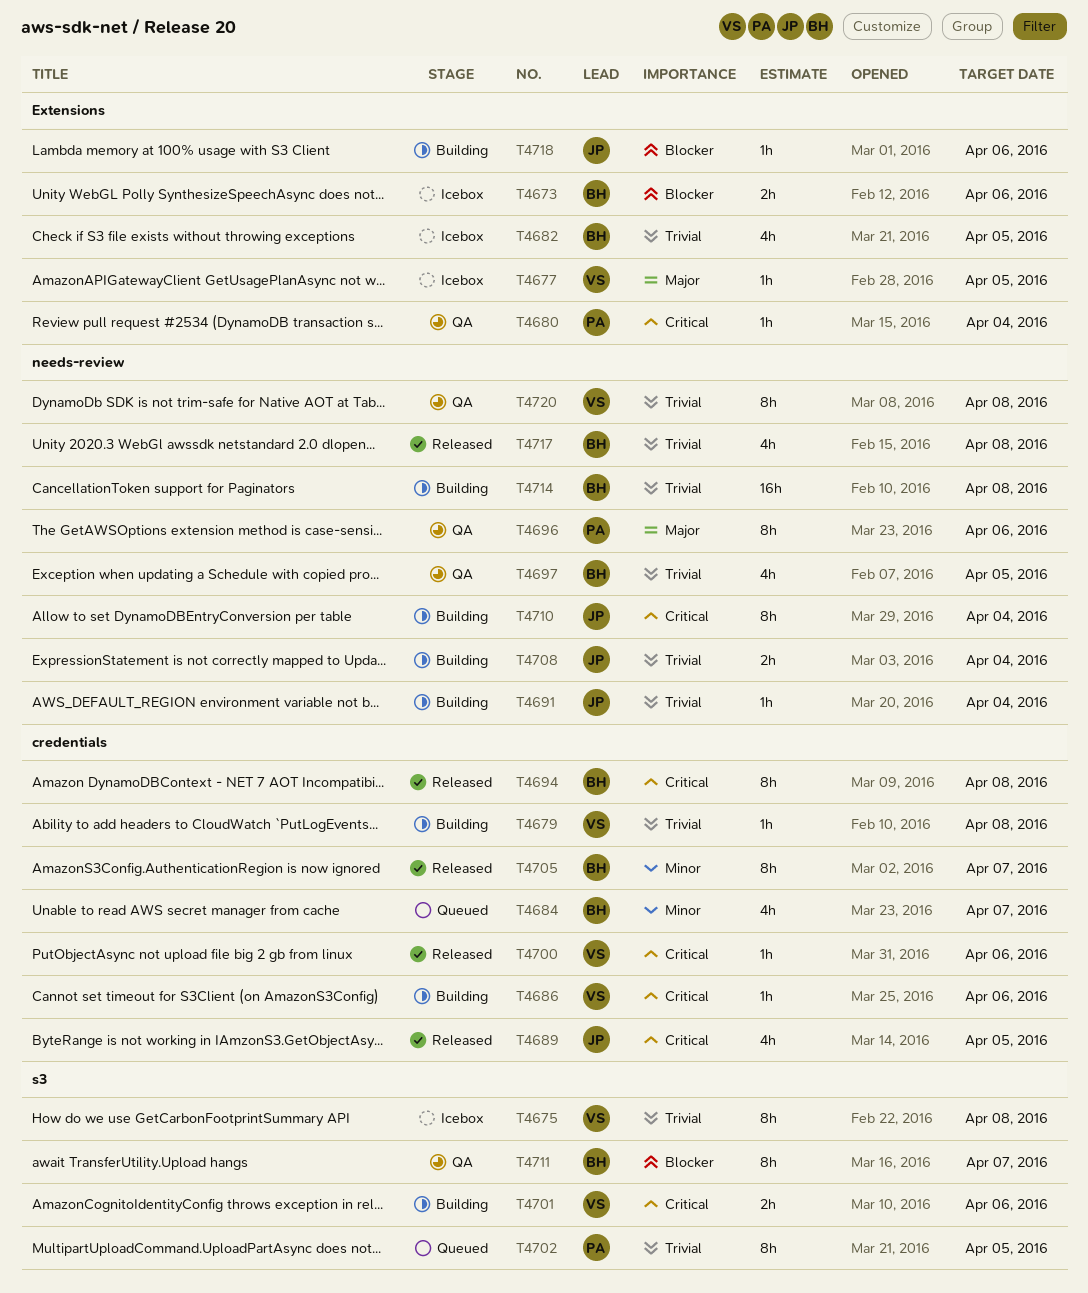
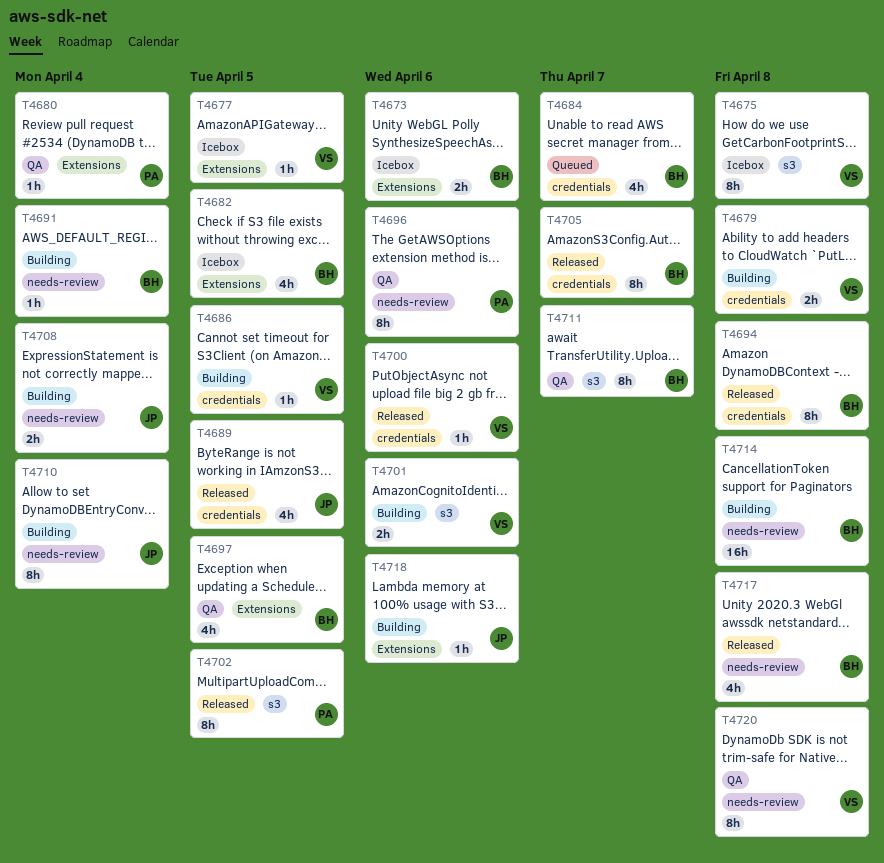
T4679, estimate: 1h -> 2h
T4686, due: Apr 6 -> Apr 5
T4691, owner: JP -> BH
T4697, label: needs-review -> Extensions
T4702, status: Queued -> Released

